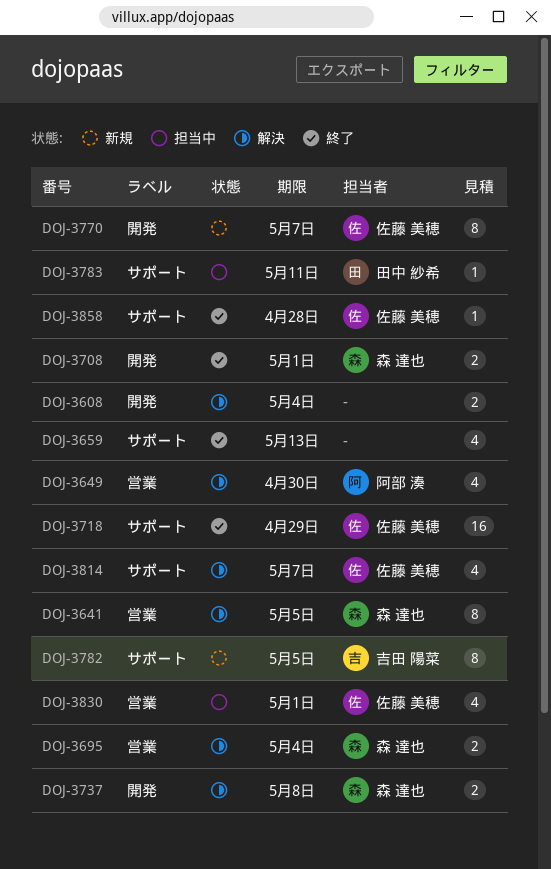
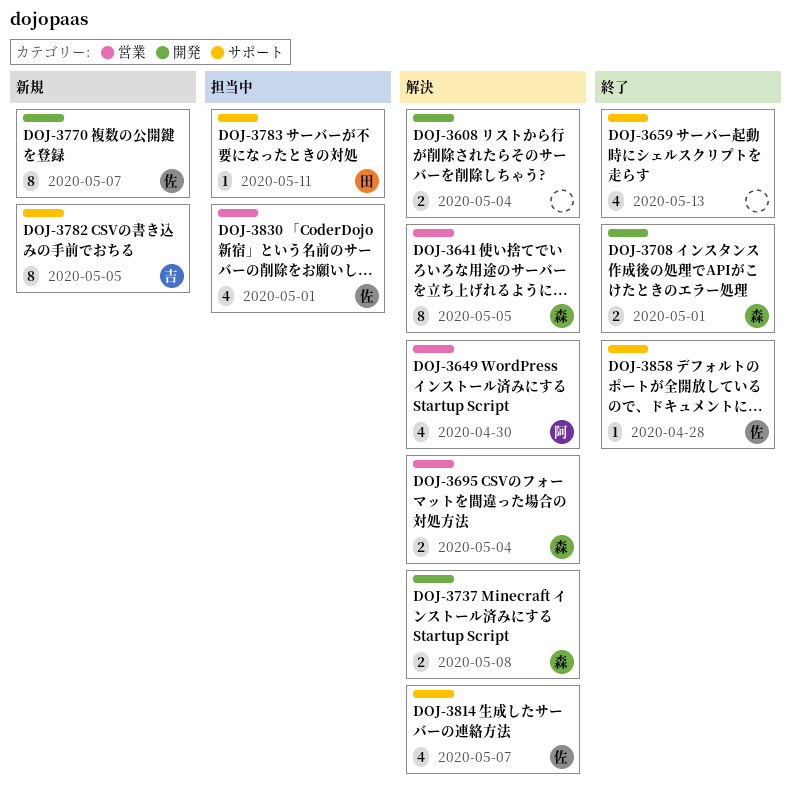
DOJ-3718: present -> none

